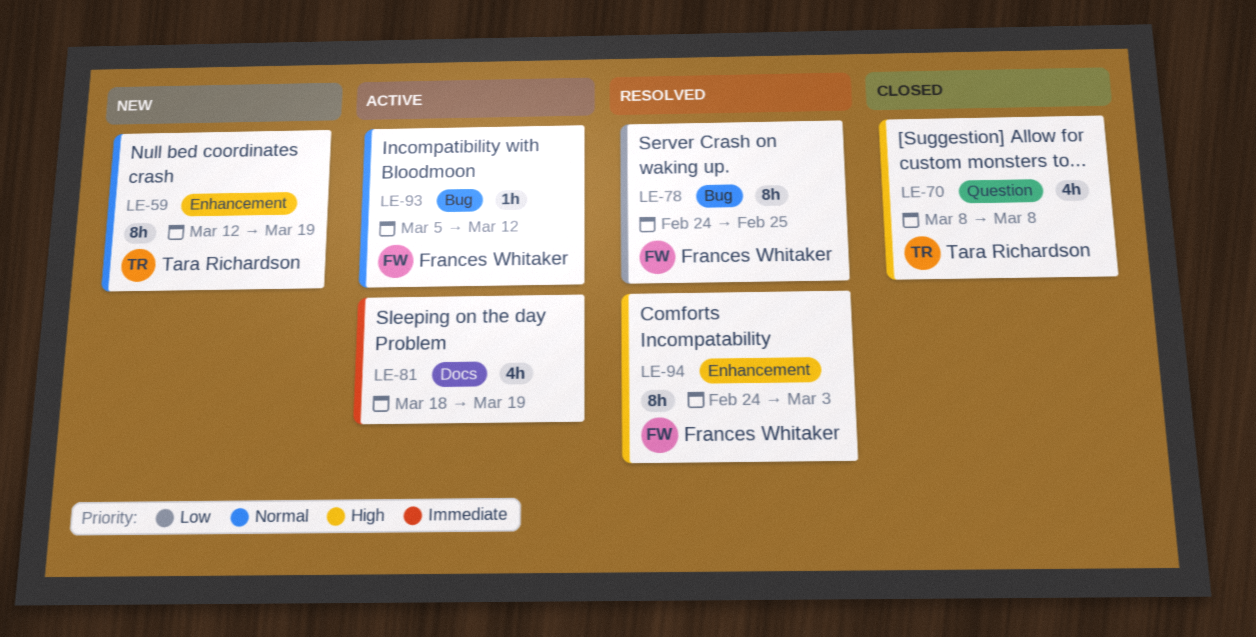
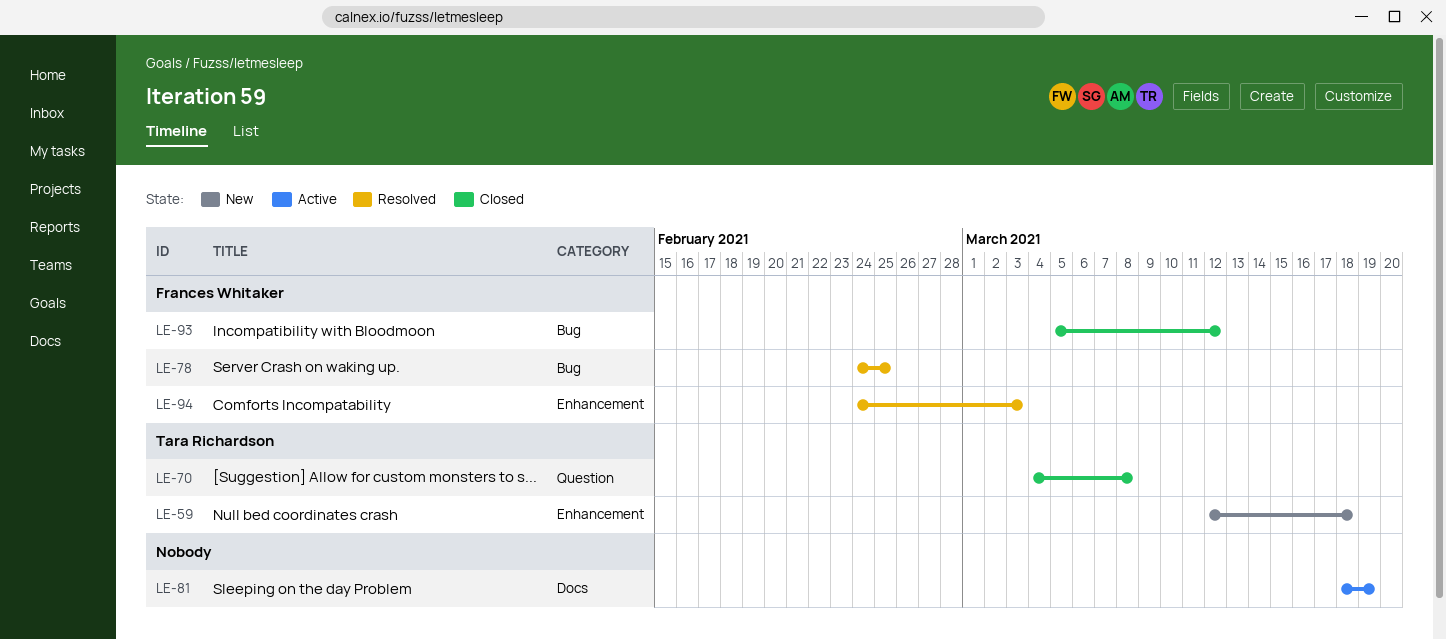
LE-59, due: Mar 19 -> Mar 18
LE-70, start: Mar 8 -> Mar 4
LE-93, status: Active -> Closed

